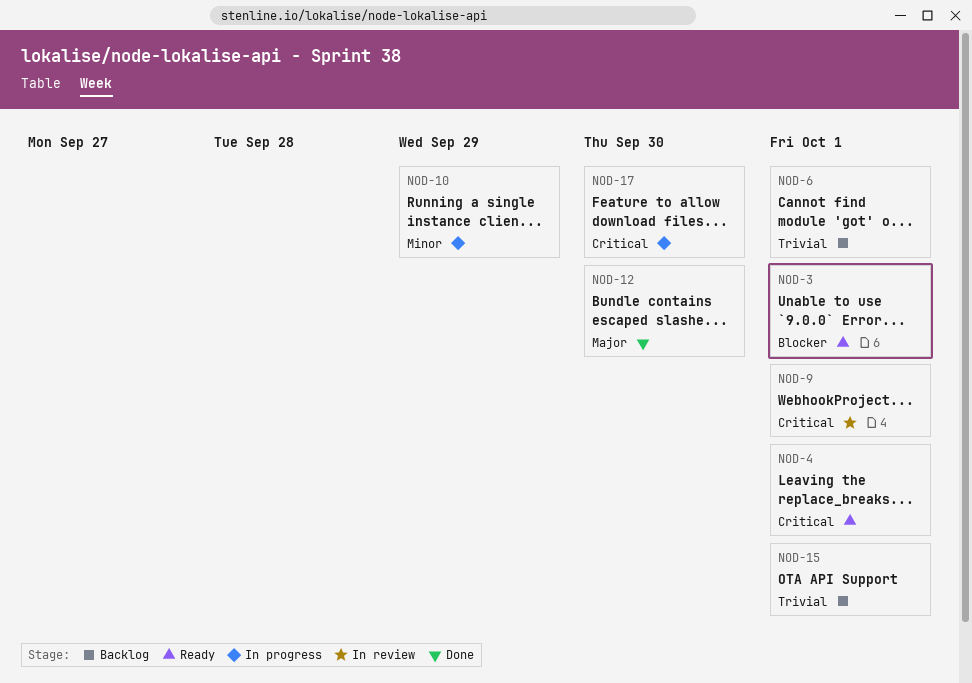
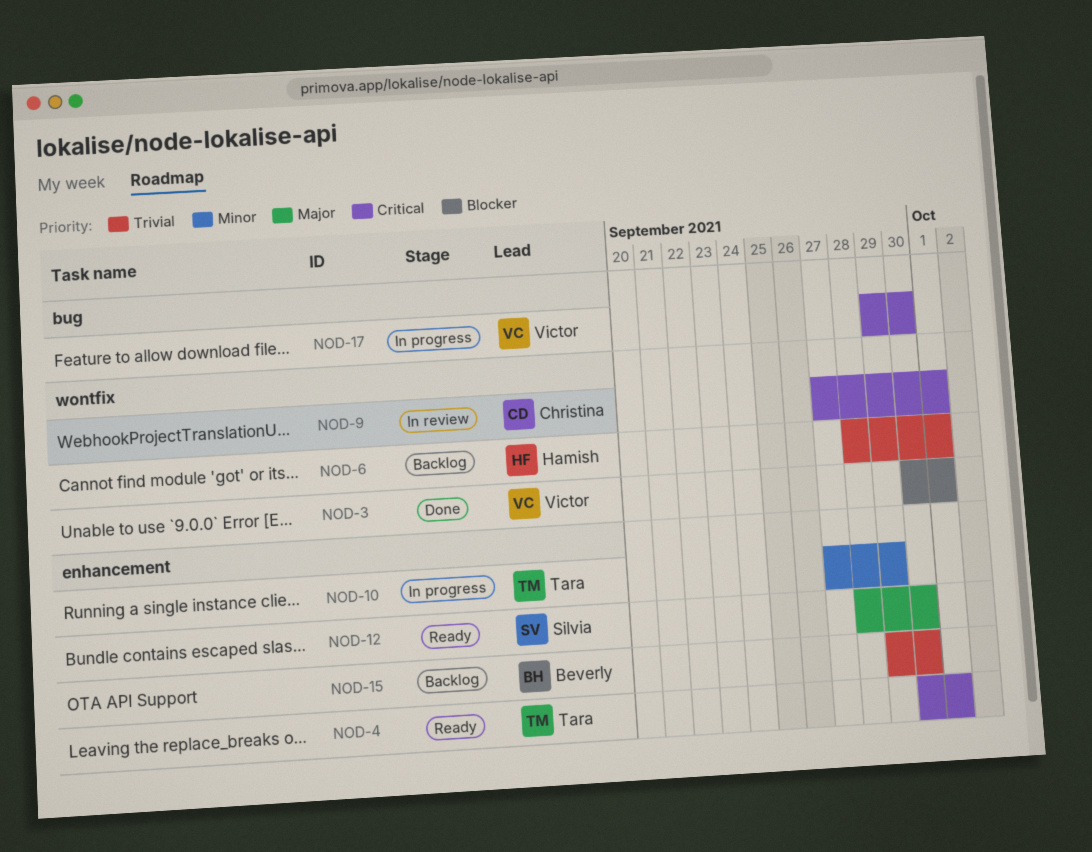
NOD-3, status: Ready -> Done
NOD-12, status: Done -> Ready
NOD-15, due: Oct 1 -> Sep 30

